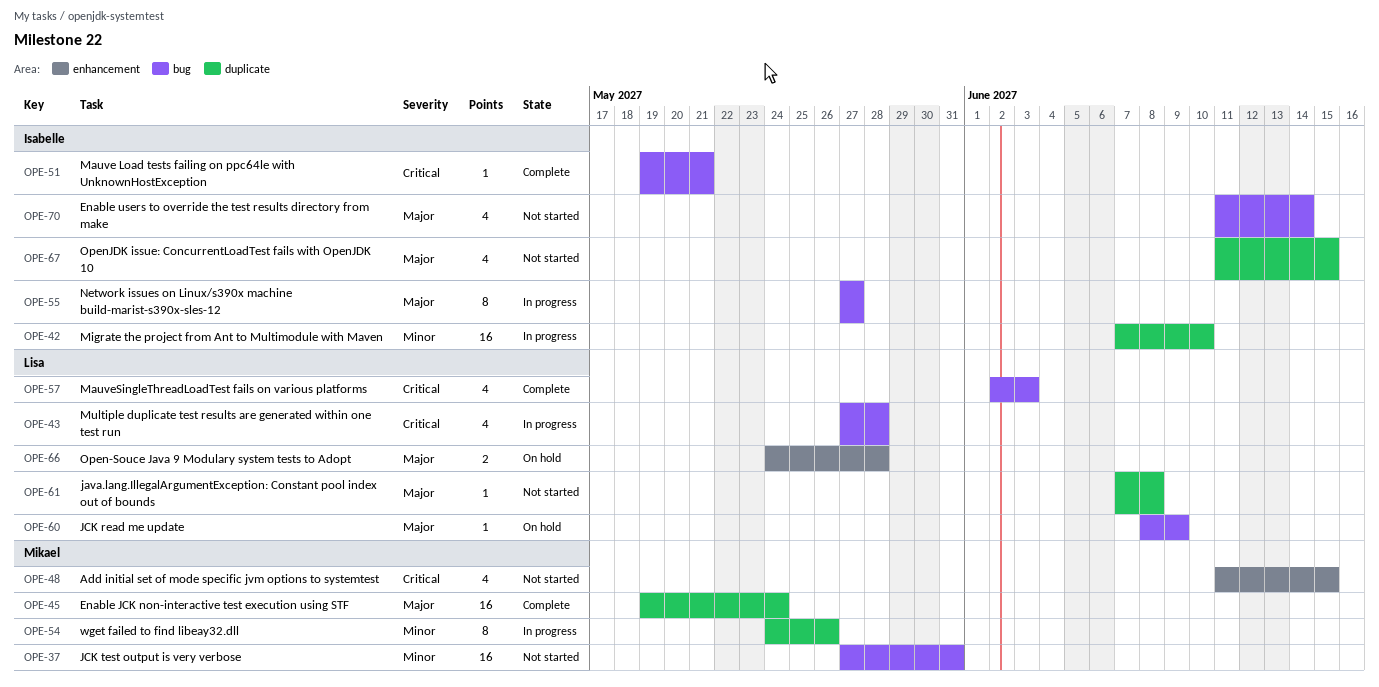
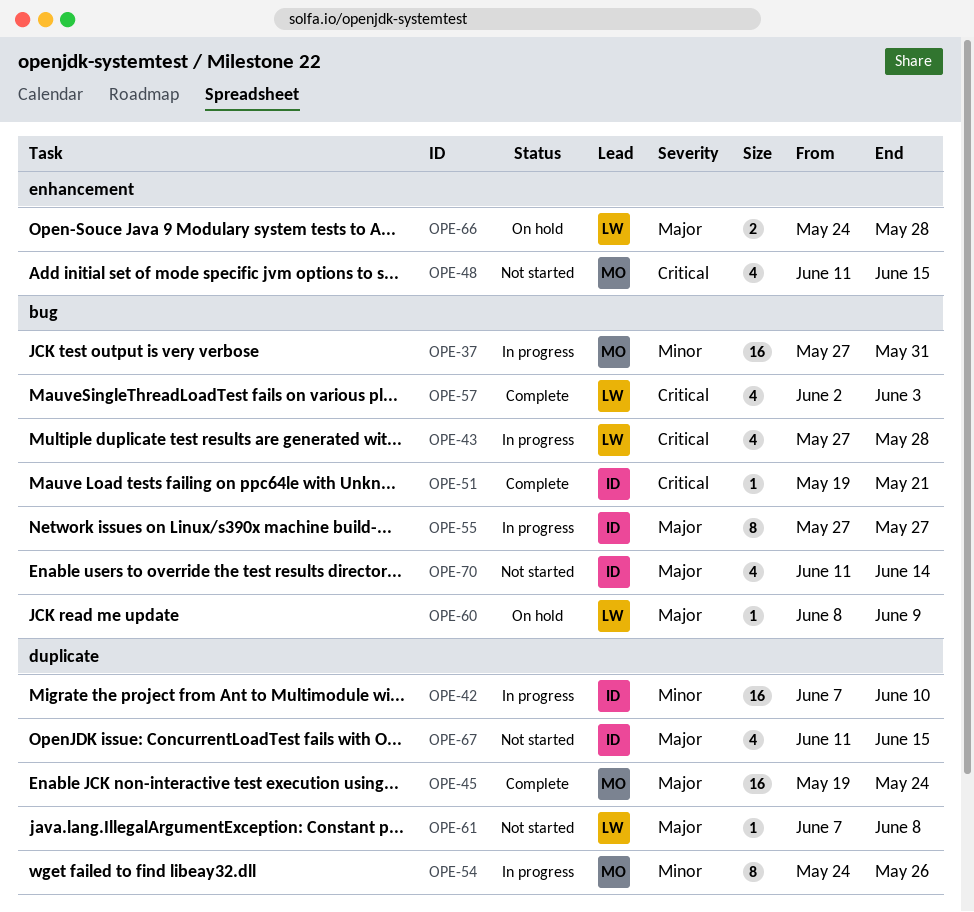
OPE-37, status: Not started -> In progress

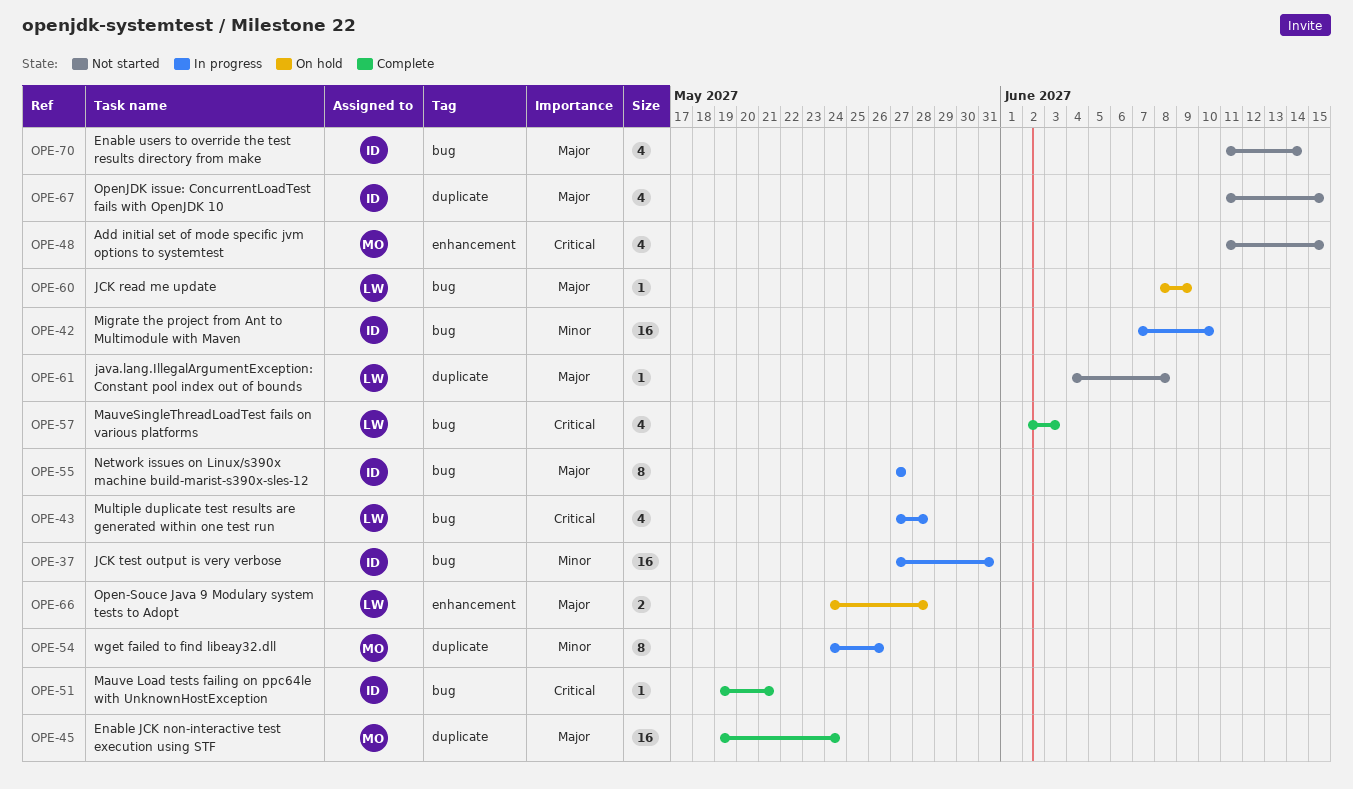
OPE-37, owner: MO -> ID
OPE-42, label: duplicate -> bug
OPE-61, start: Jun 7 -> Jun 4

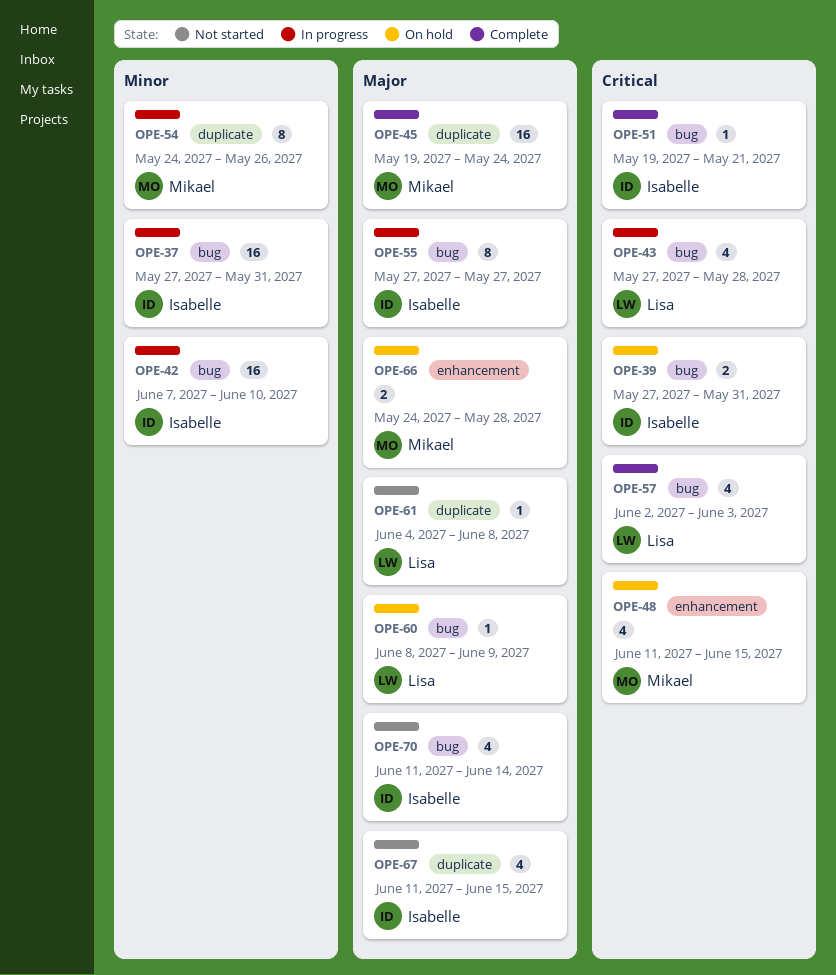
OPE-39: none -> present
OPE-48, status: Not started -> On hold
OPE-66, owner: Lisa -> Mikael

